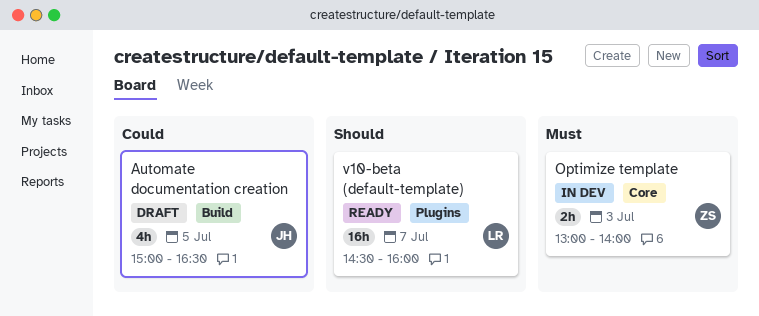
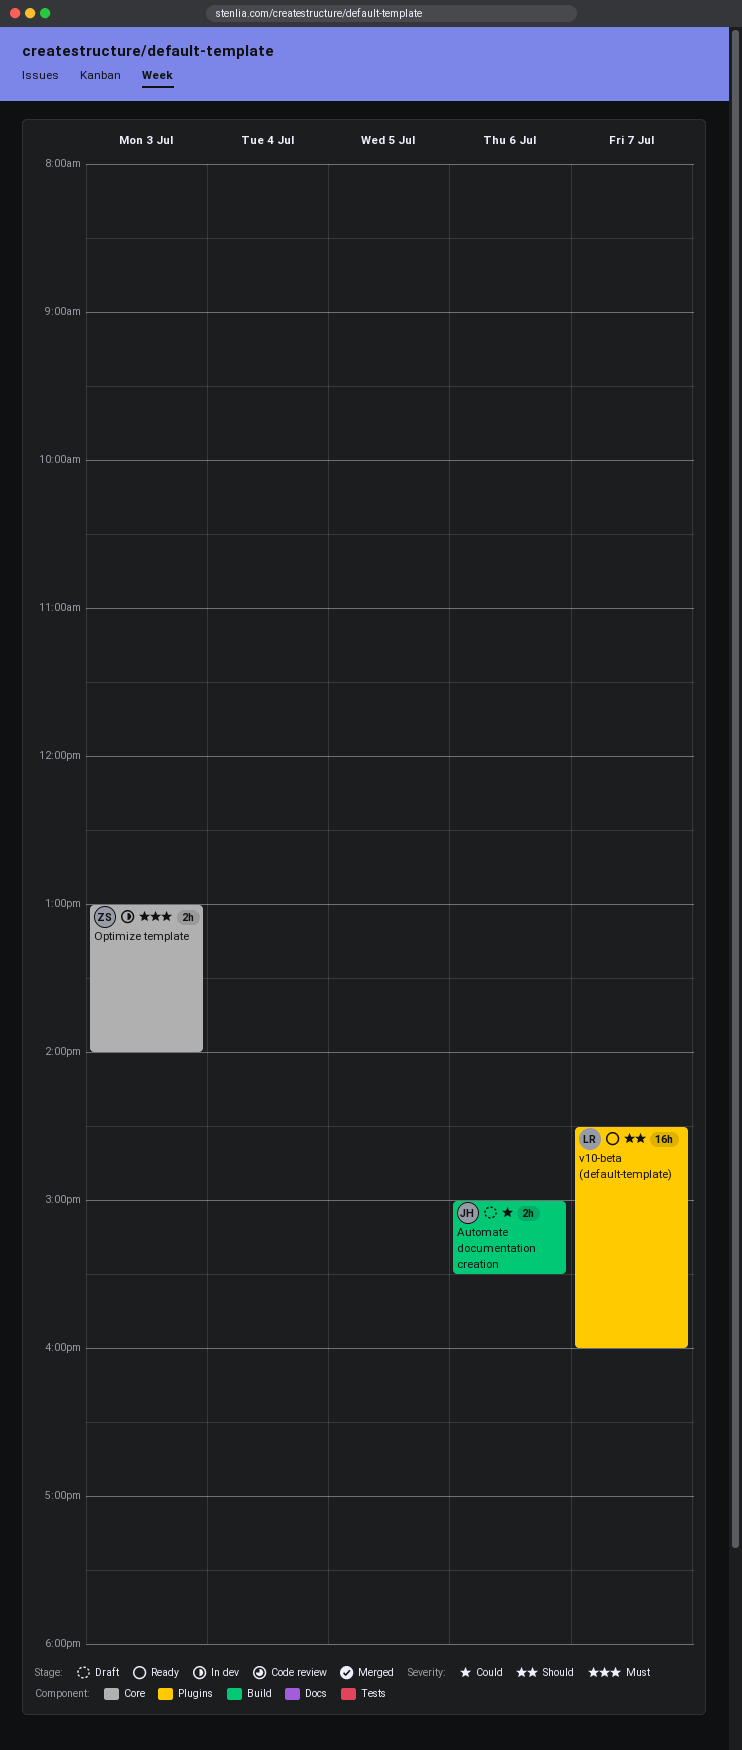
Automate documentation creation, estimate: 4h -> 2h
Automate documentation creation, day: Jul 5 -> Jul 6
Automate documentation creation, ends: 16:30 -> 15:30

